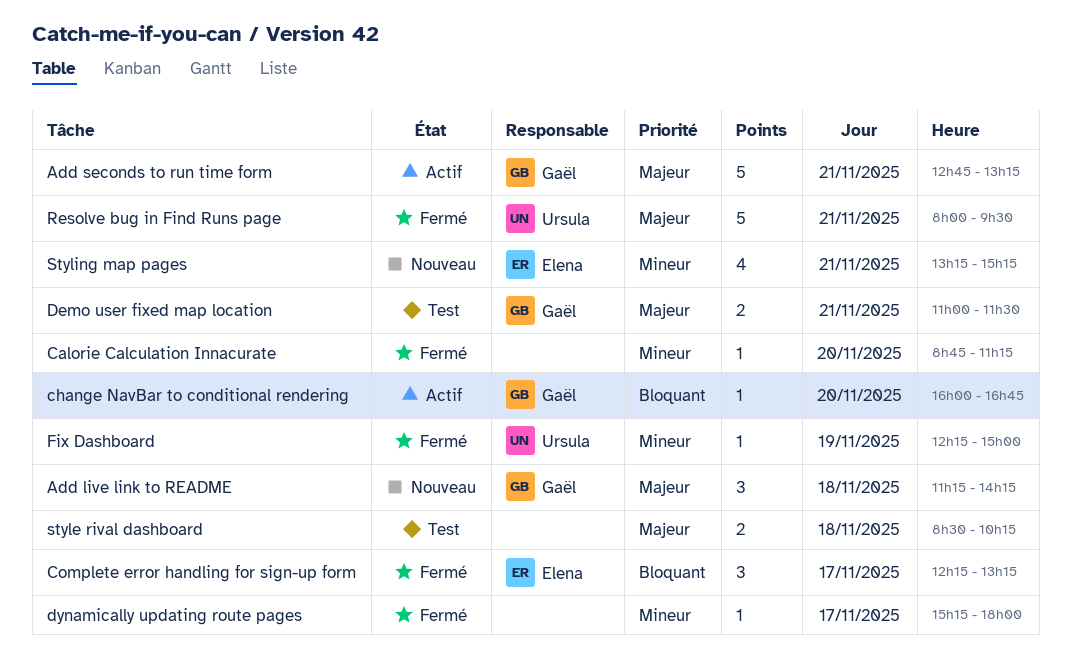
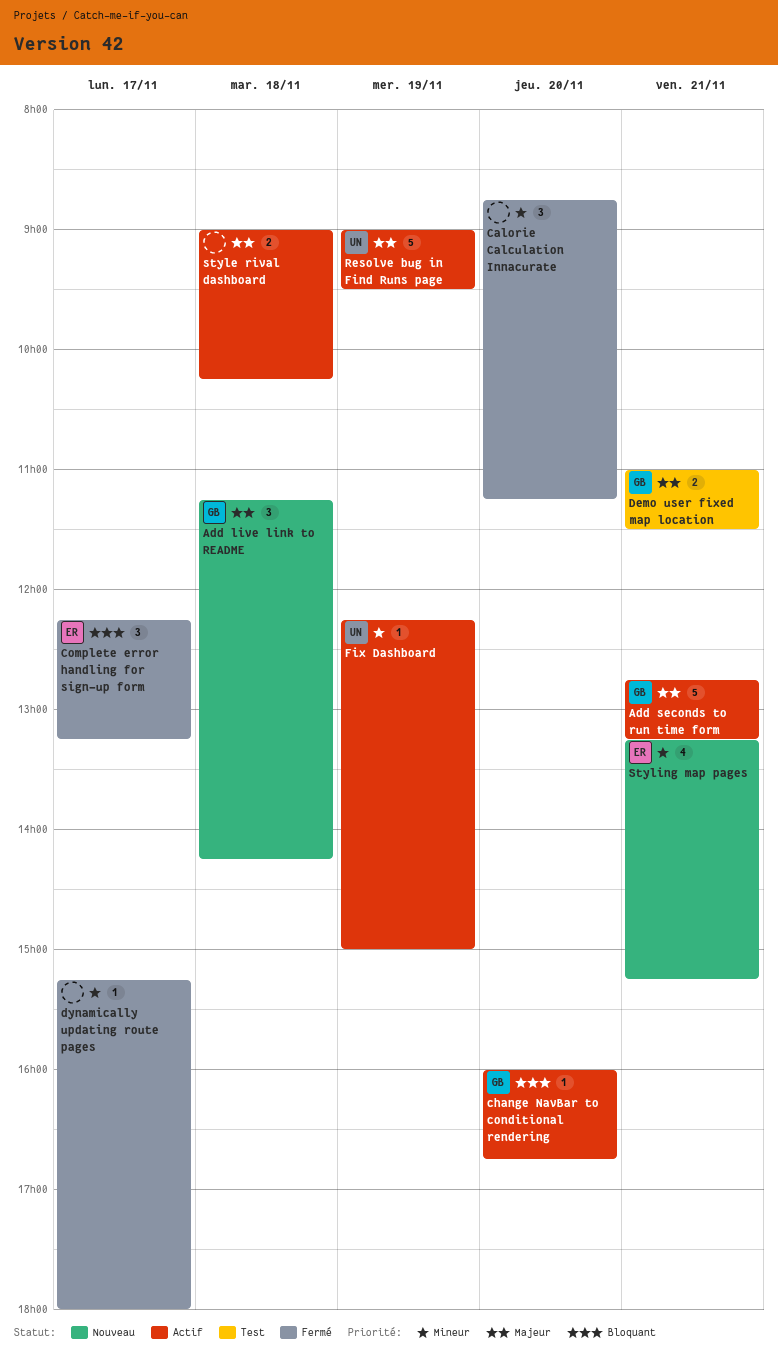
Calorie Calculation Innacurate, estimate: 1 -> 3
Fix Dashboard, status: Fermé -> Actif
Resolve bug in Find Runs page, status: Fermé -> Actif
Resolve bug in Find Runs page, day: Nov 21 -> Nov 19
Resolve bug in Find Runs page, begins: 08:00 -> 09:00
style rival dashboard, status: Test -> Actif
style rival dashboard, begins: 08:30 -> 09:00

